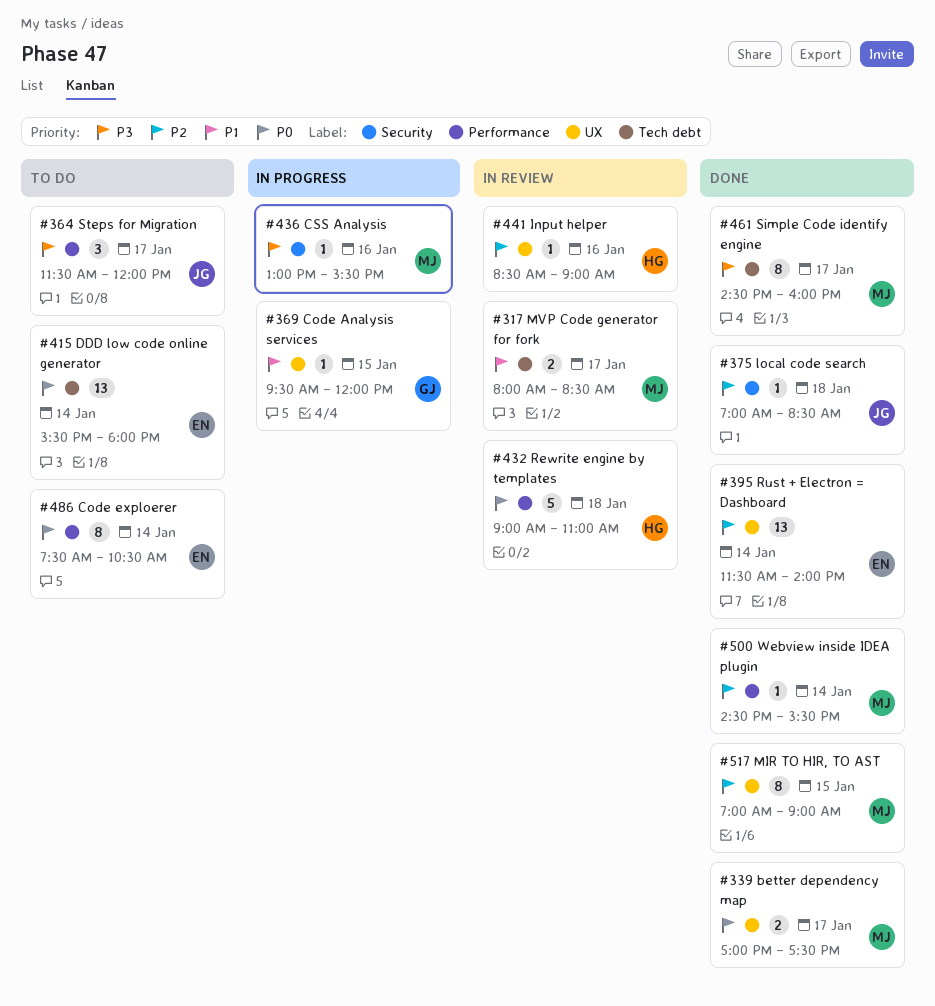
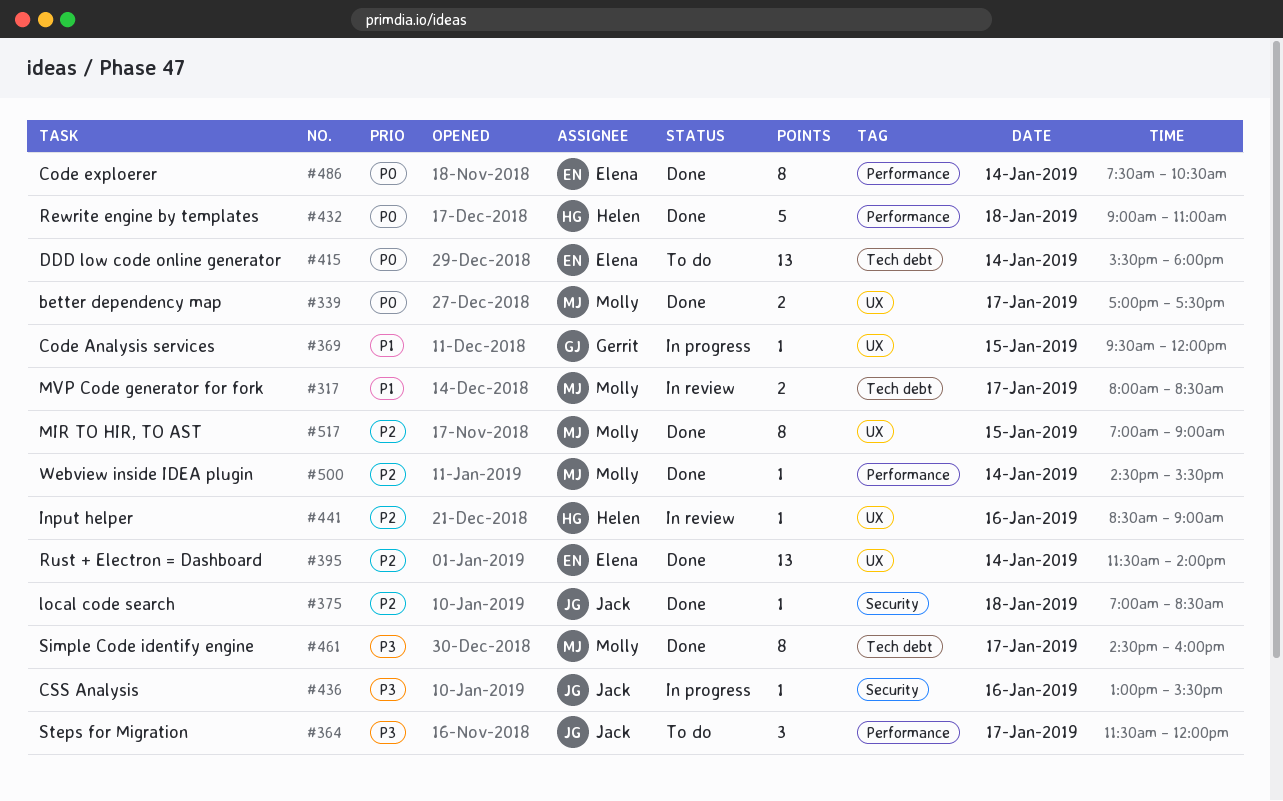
#432, status: In review -> Done
#436, owner: Molly -> Jack
#486, status: To do -> Done

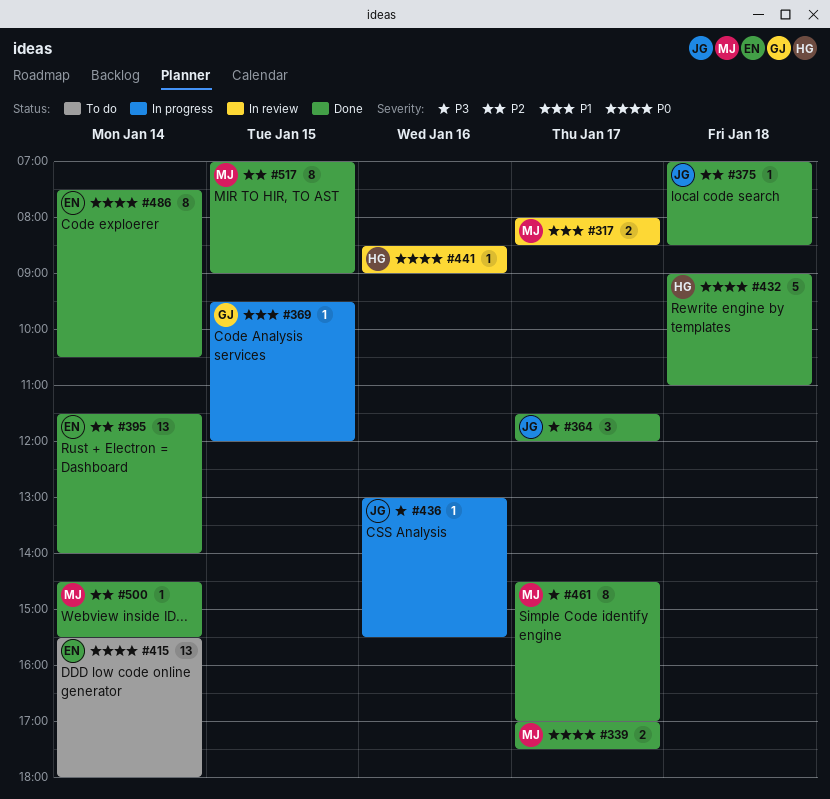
#364, status: To do -> Done
#441, priority: P2 -> P0
#461, ends: 16:00 -> 17:00

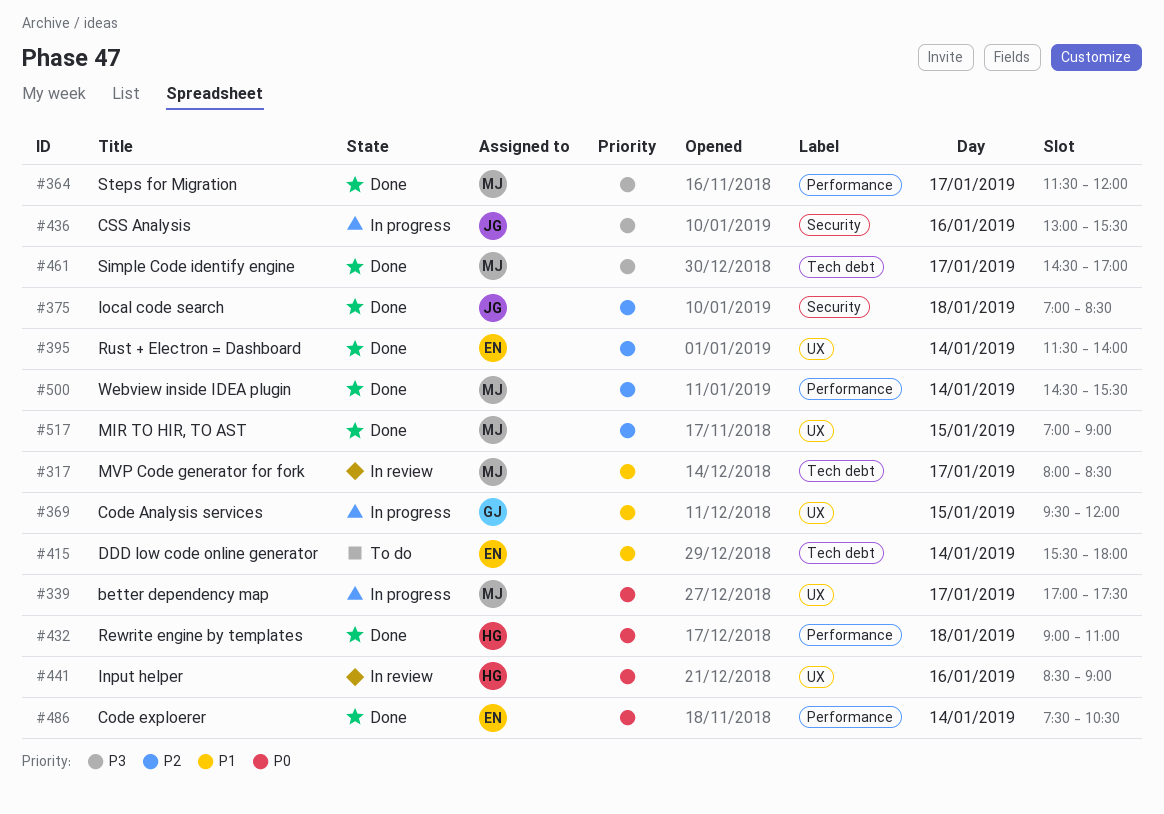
#339, status: Done -> In progress
#364, owner: JG -> MJ
#415, priority: P0 -> P1

